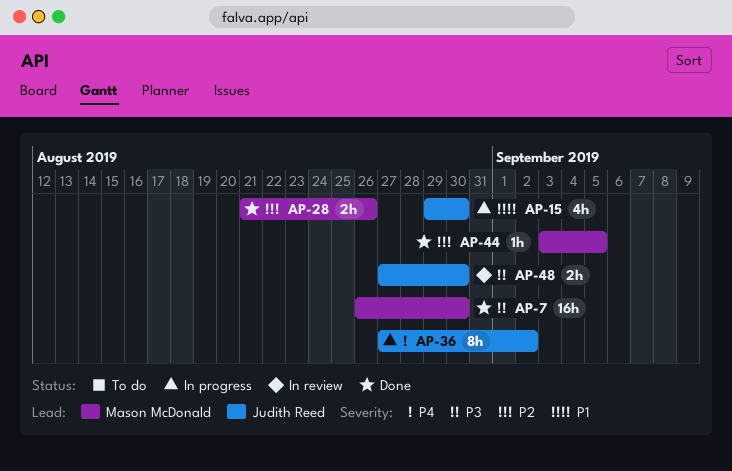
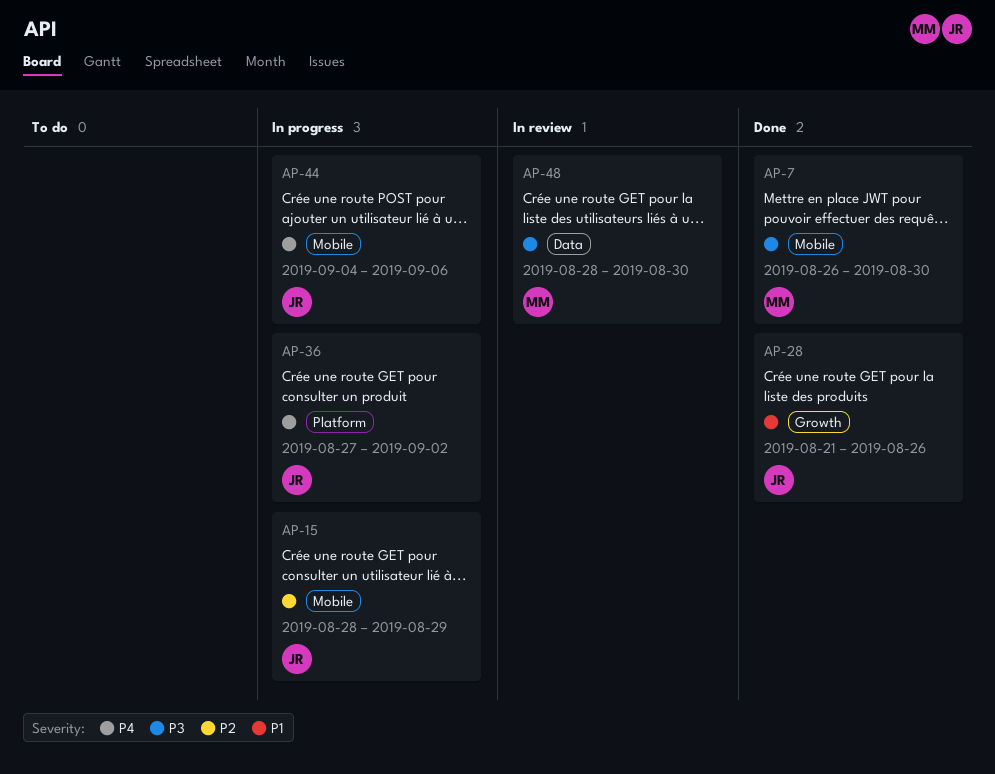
AP-15, priority: P1 -> P2
AP-15, start: Aug 29 -> Aug 28
AP-15, due: Aug 30 -> Aug 29
AP-28, owner: Mason McDonald -> Judith Reed
AP-28, priority: P2 -> P1
AP-44, status: Done -> In progress
AP-44, owner: Mason McDonald -> Judith Reed
AP-44, priority: P2 -> P4
AP-44, start: Sep 3 -> Sep 4
AP-44, due: Sep 5 -> Sep 6
AP-48, owner: Judith Reed -> Mason McDonald
AP-48, start: Aug 27 -> Aug 28

